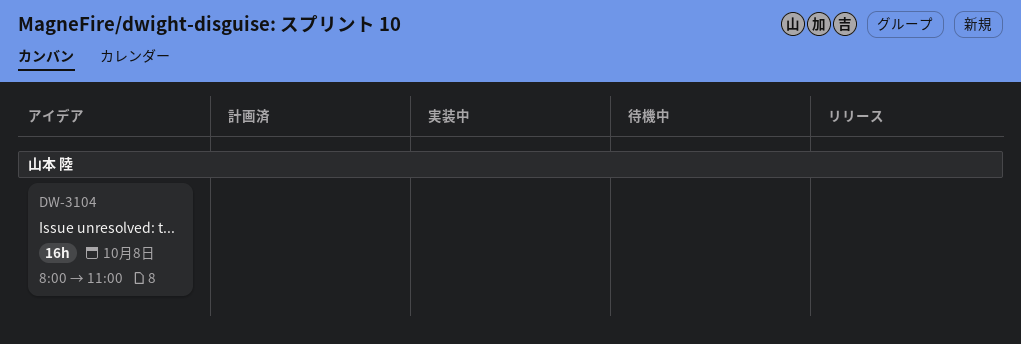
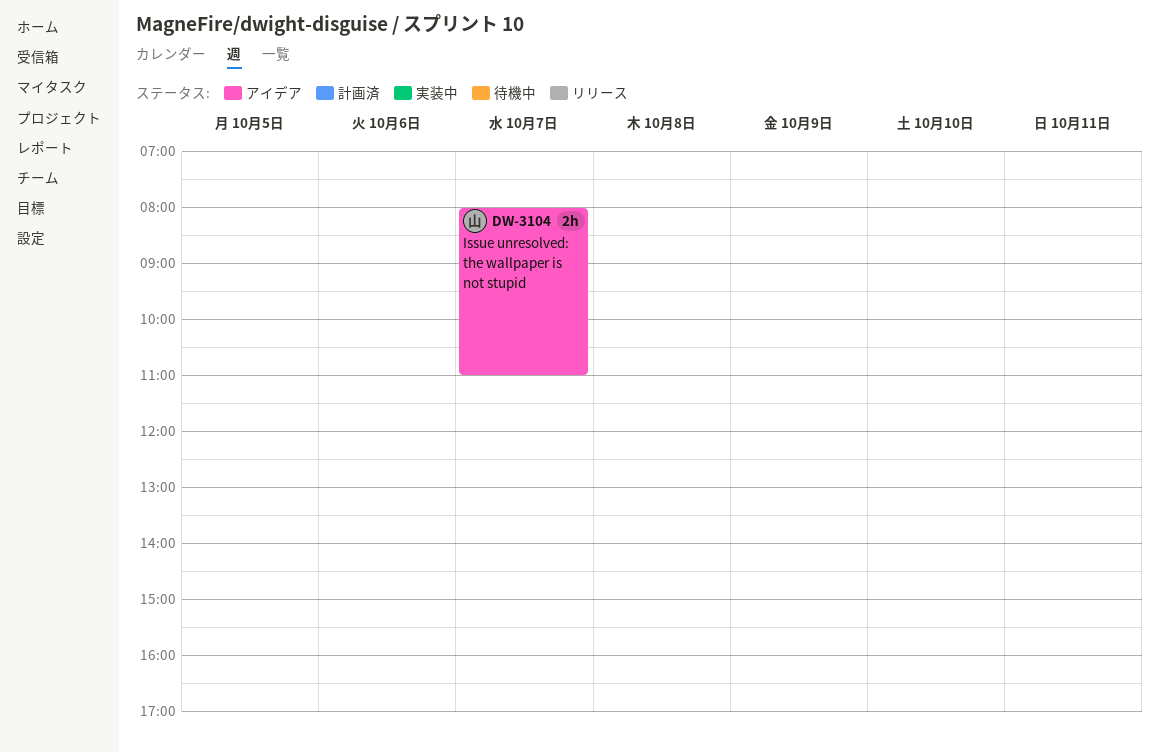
DW-3104, estimate: 16h -> 2h
DW-3104, day: Oct 8 -> Oct 7

